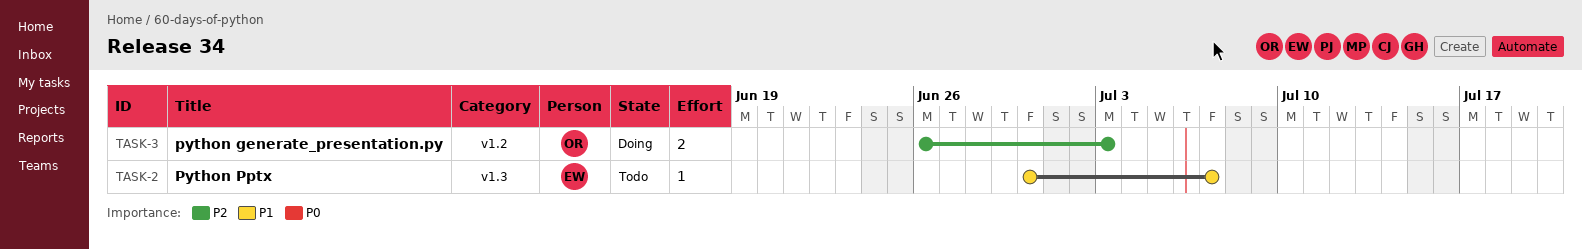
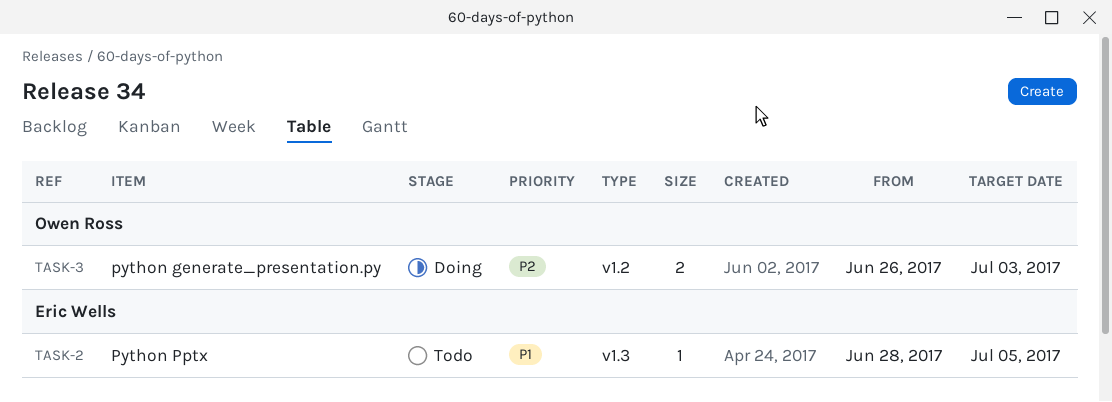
TASK-2, start: Jun 30 -> Jun 28
TASK-2, due: Jul 7 -> Jul 5

